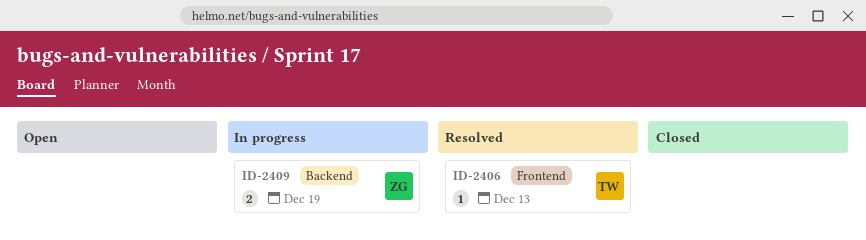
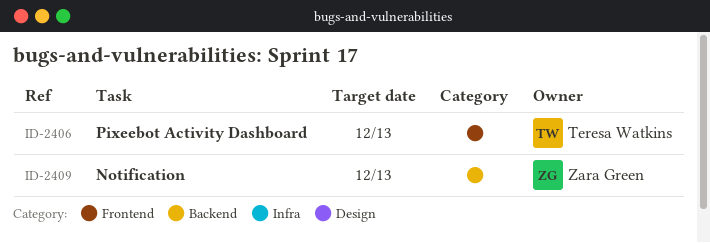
ID-2409, due: Dec 19 -> Dec 13

